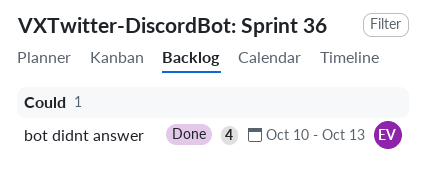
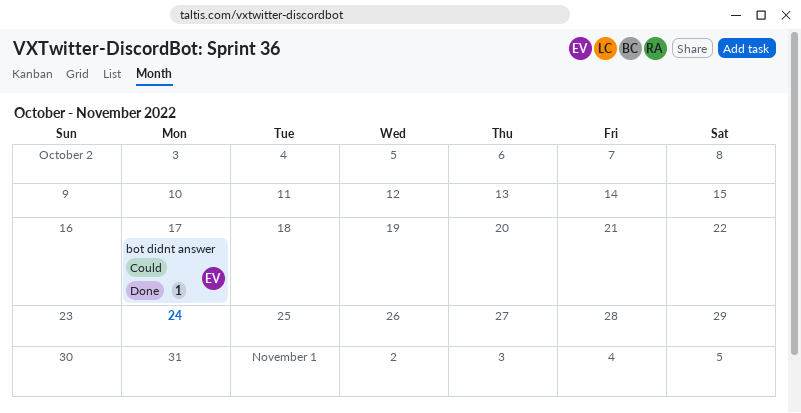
bot didnt answer, estimate: 4 -> 1
bot didnt answer, due: Oct 13 -> Oct 17

